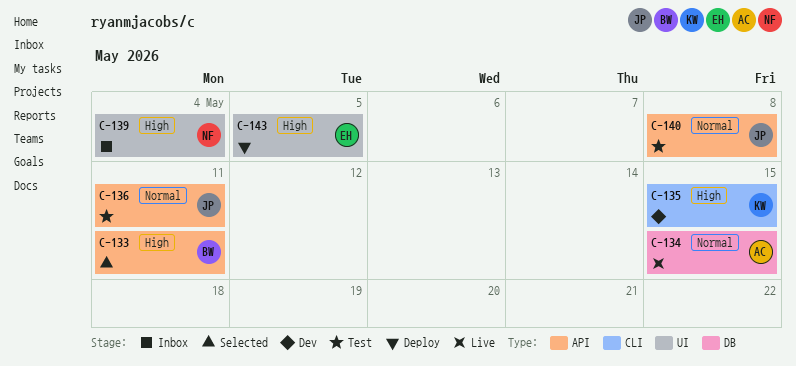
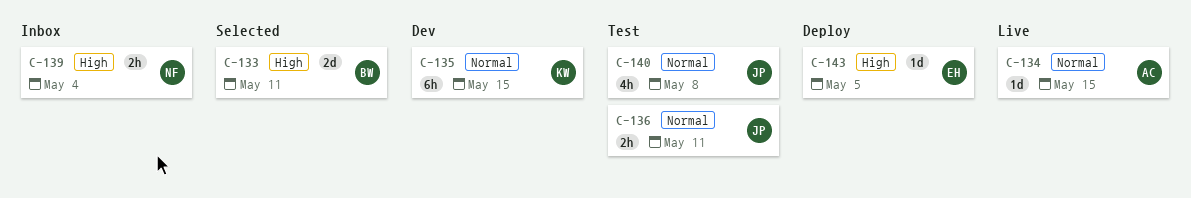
C-135, priority: High -> Normal

